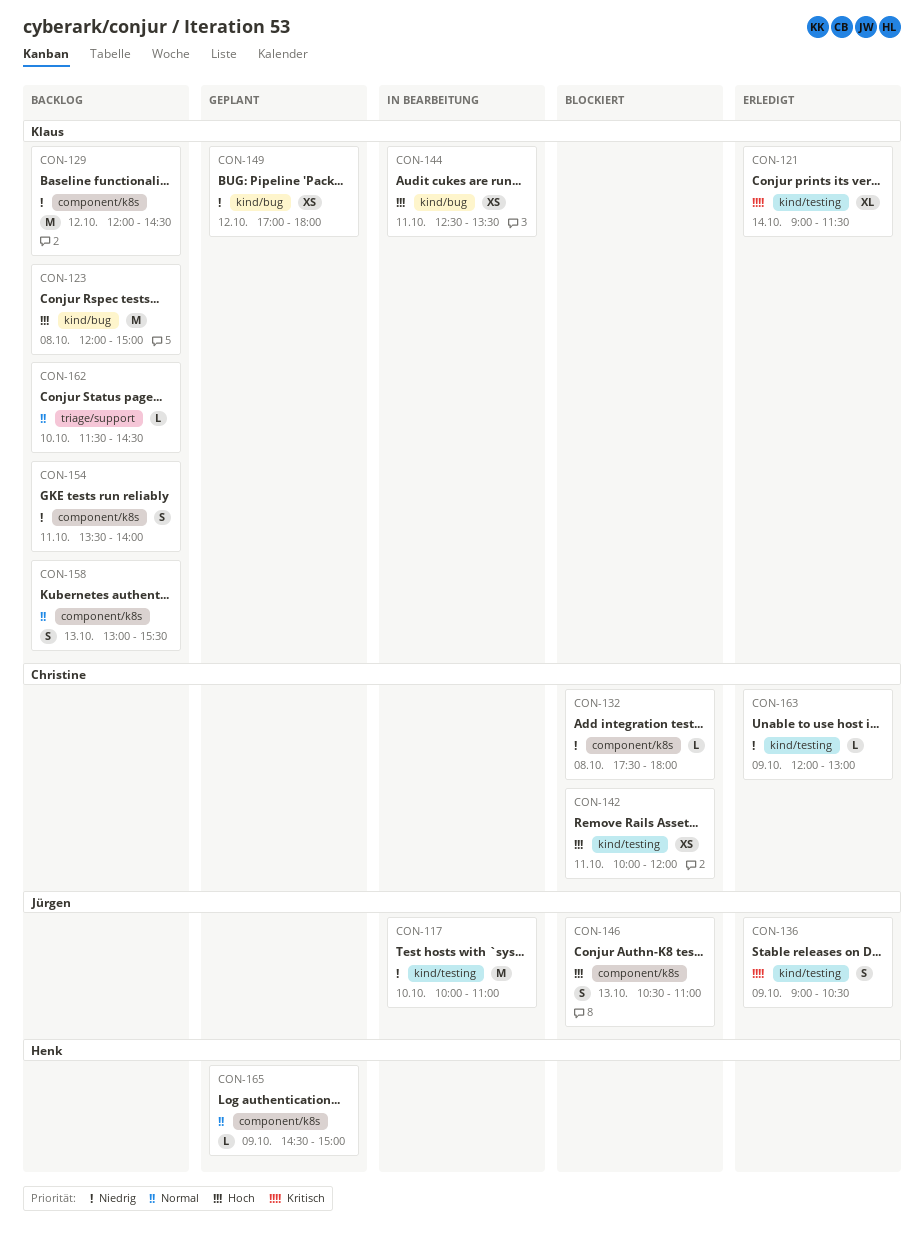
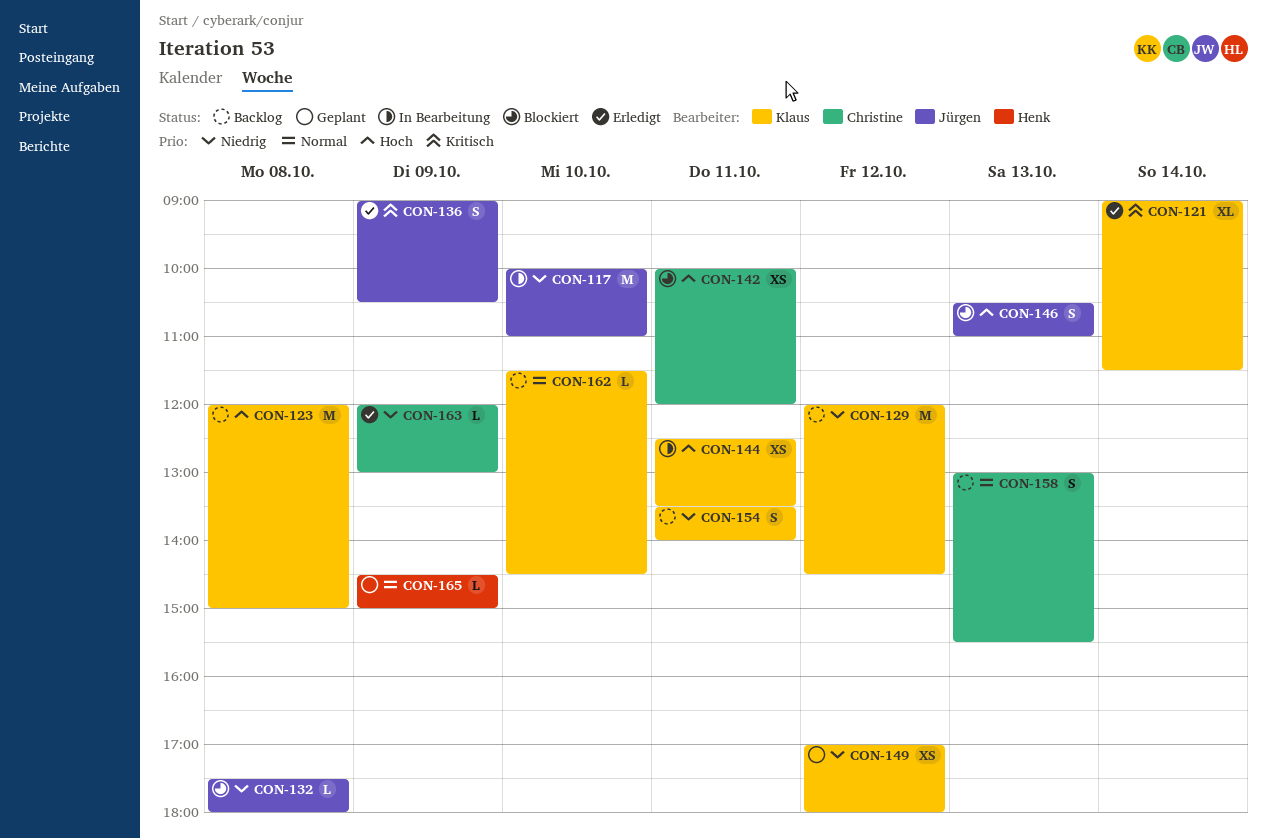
CON-132, owner: Christine -> Jürgen
CON-158, owner: Klaus -> Christine

